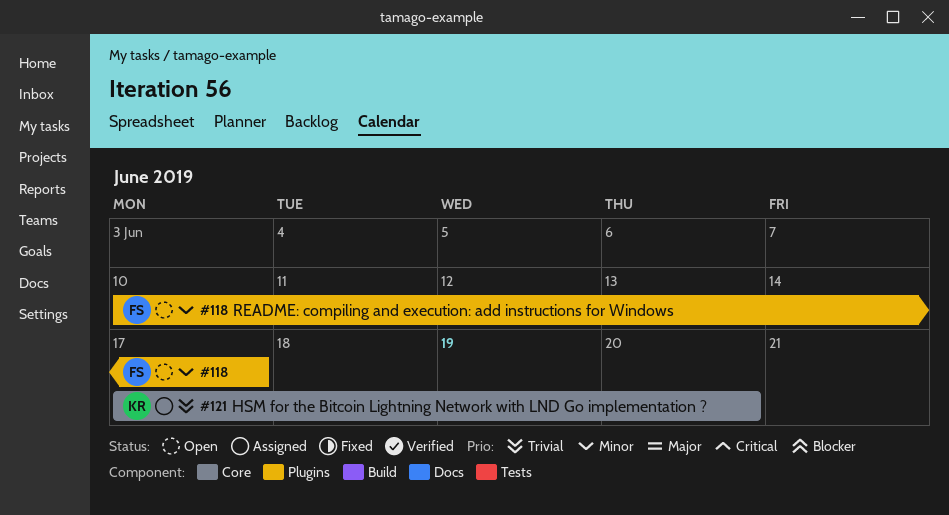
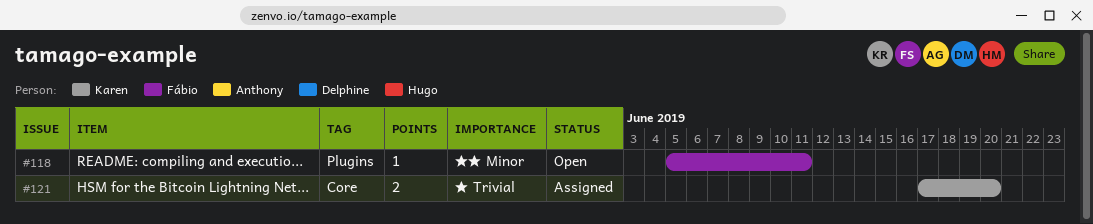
#118, start: Jun 10 -> Jun 5
#118, due: Jun 17 -> Jun 11

